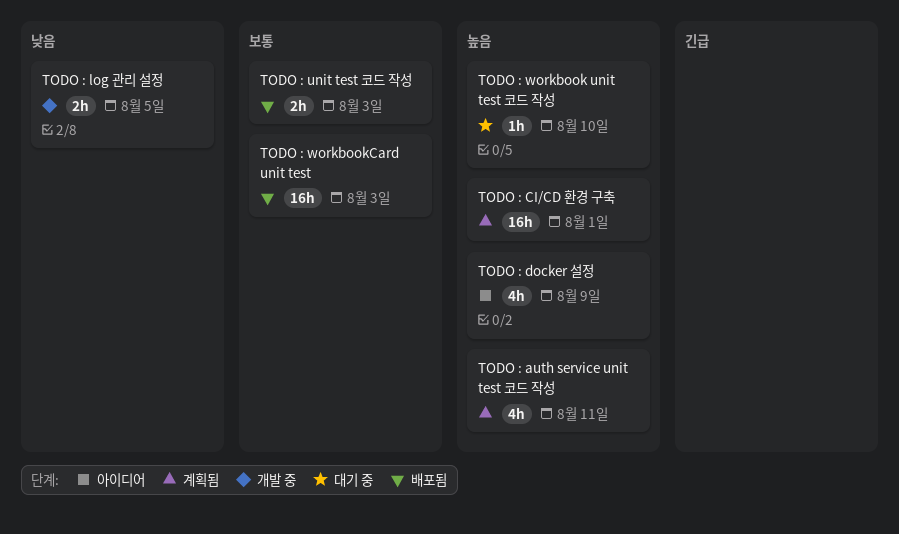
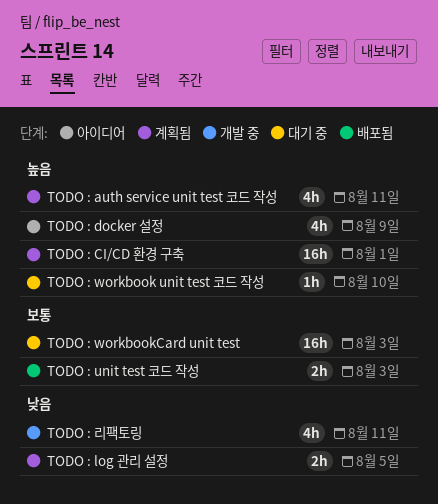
TODO : log 관리 설정, status: 개발 중 -> 계획됨
TODO : workbookCard unit test, status: 배포됨 -> 대기 중
TODO : 리팩토링: none -> present

